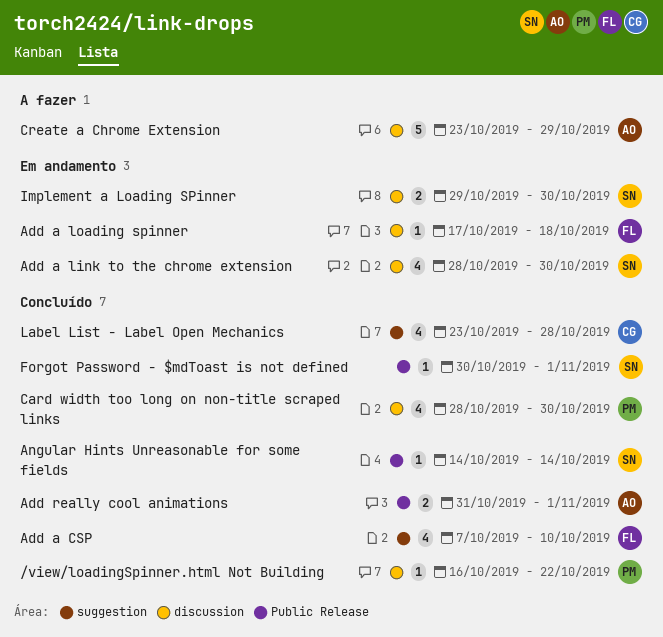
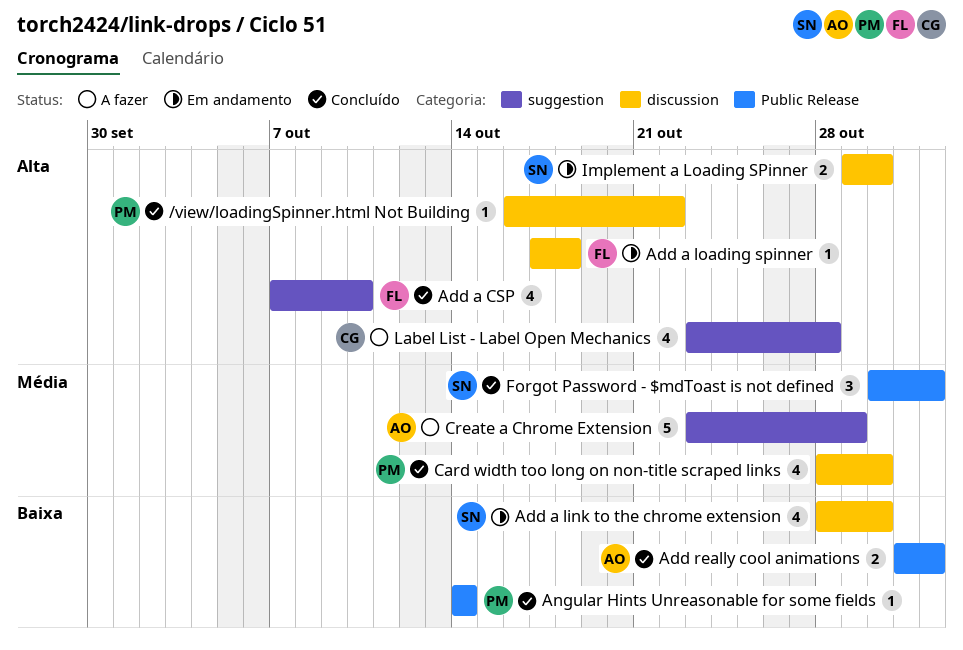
Angular Hints Unreasonable for some fields, owner: SN -> PM
Create a Chrome Extension, label: discussion -> suggestion
Forgot Password - $mdToast is not defined, estimate: 1 -> 3
Label List - Label Open Mechanics, status: Concluído -> A fazer

